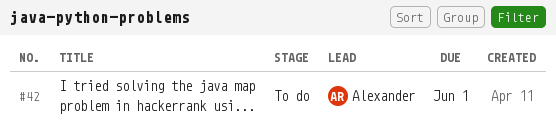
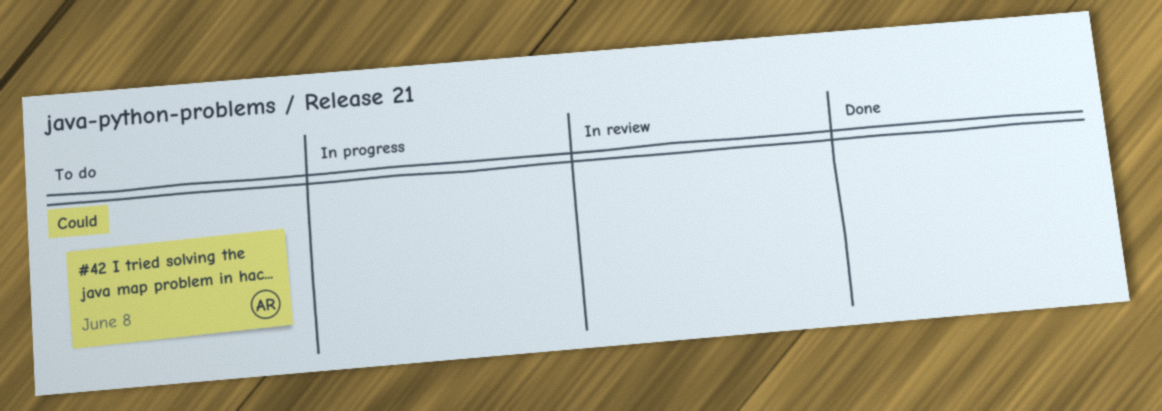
#42, due: Jun 1 -> Jun 8

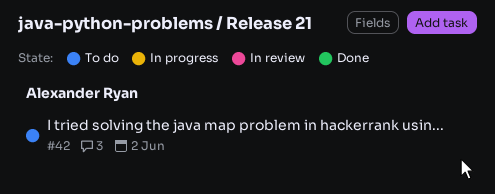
#42, due: Jun 8 -> Jun 2

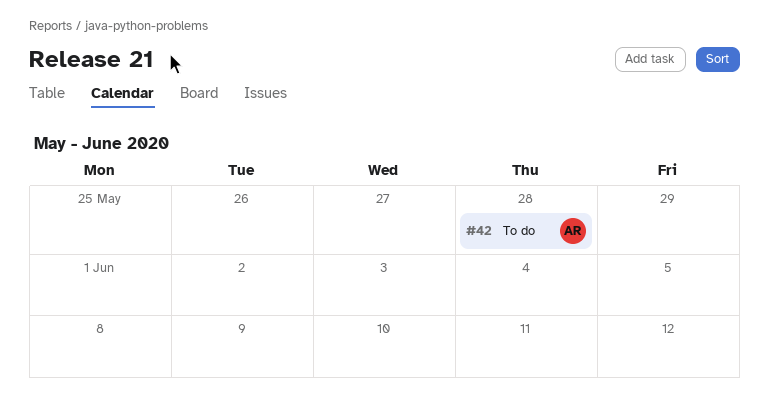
#42, due: Jun 2 -> May 28

